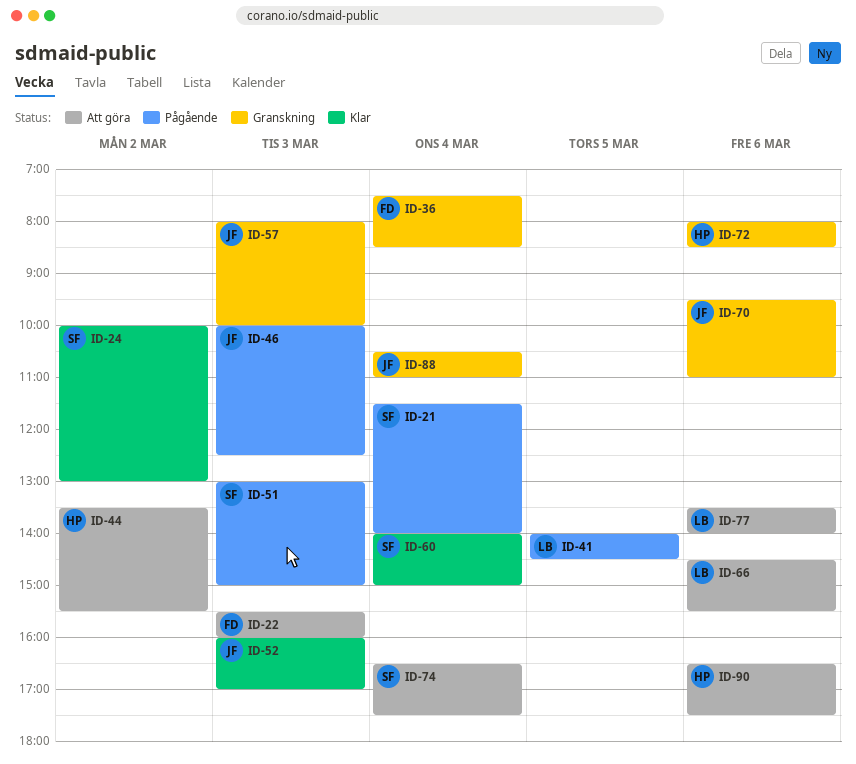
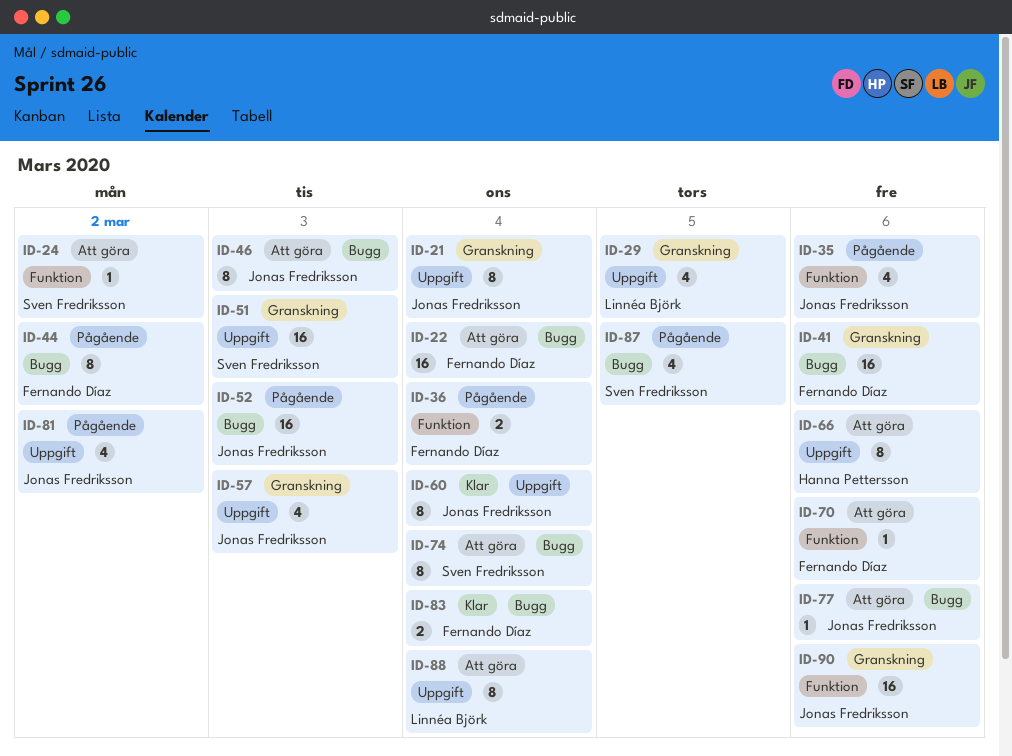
ID-21, status: Pågående -> Granskning
ID-21, owner: Sven Fredriksson -> Jonas Fredriksson
ID-22, day: Mar 3 -> Mar 4
ID-24, status: Klar -> Att göra
ID-29: none -> present
ID-35: none -> present
ID-36, status: Granskning -> Pågående
ID-41, status: Pågående -> Granskning
ID-41, owner: Linnéa Björk -> Fernando Díaz
ID-41, day: Mar 5 -> Mar 6
ID-44, status: Att göra -> Pågående
ID-44, owner: Hanna Pettersson -> Fernando Díaz
ID-46, status: Pågående -> Att göra
ID-51, status: Pågående -> Granskning
ID-52, status: Klar -> Pågående
ID-60, owner: Sven Fredriksson -> Jonas Fredriksson
ID-66, owner: Linnéa Björk -> Hanna Pettersson
ID-70, status: Granskning -> Att göra
ID-70, owner: Jonas Fredriksson -> Fernando Díaz
ID-72: present -> none
ID-77, owner: Linnéa Björk -> Jonas Fredriksson
ID-81: none -> present
ID-83: none -> present
ID-87: none -> present
ID-88, status: Granskning -> Att göra
ID-88, owner: Jonas Fredriksson -> Linnéa Björk
ID-90, status: Att göra -> Granskning
ID-90, owner: Hanna Pettersson -> Jonas Fredriksson

